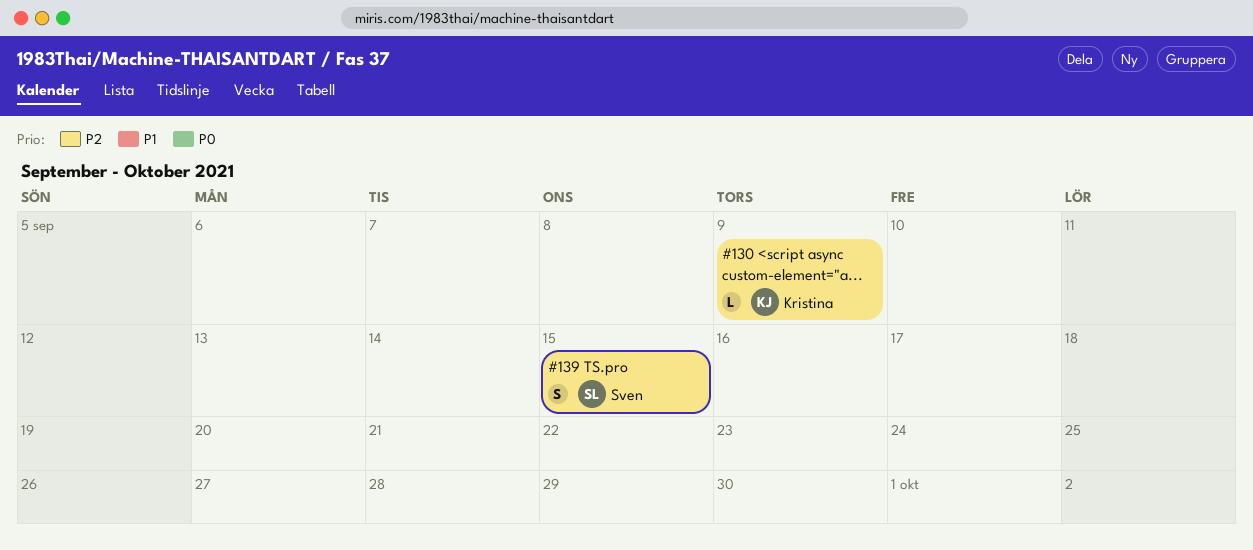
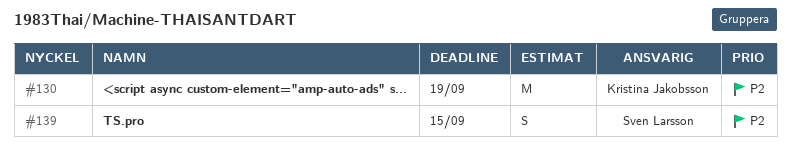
#130, estimate: L -> M
#130, due: Sep 9 -> Sep 19

